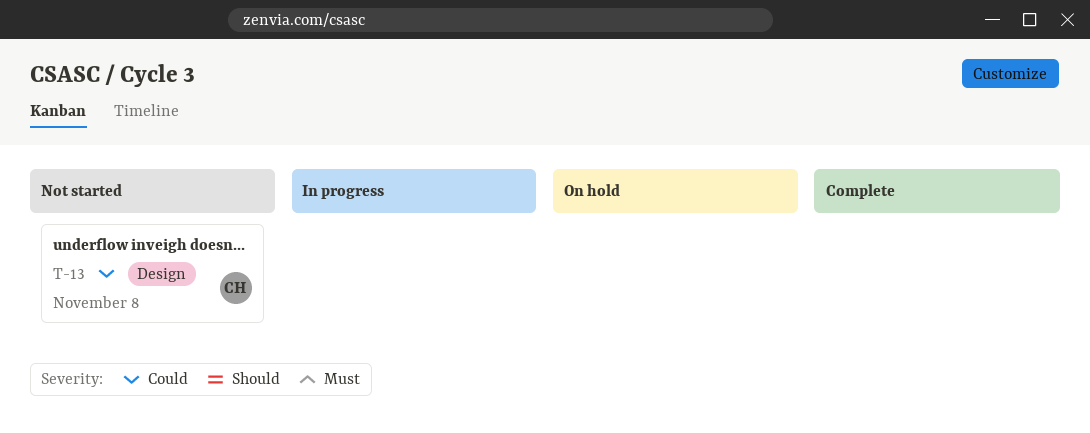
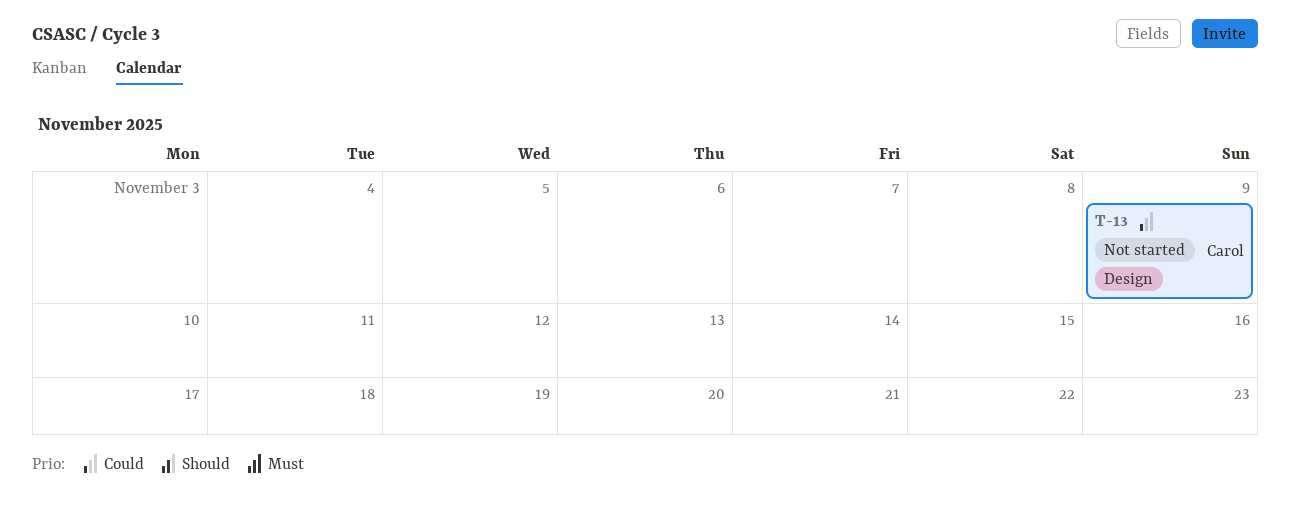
T-13, due: Nov 8 -> Nov 9

